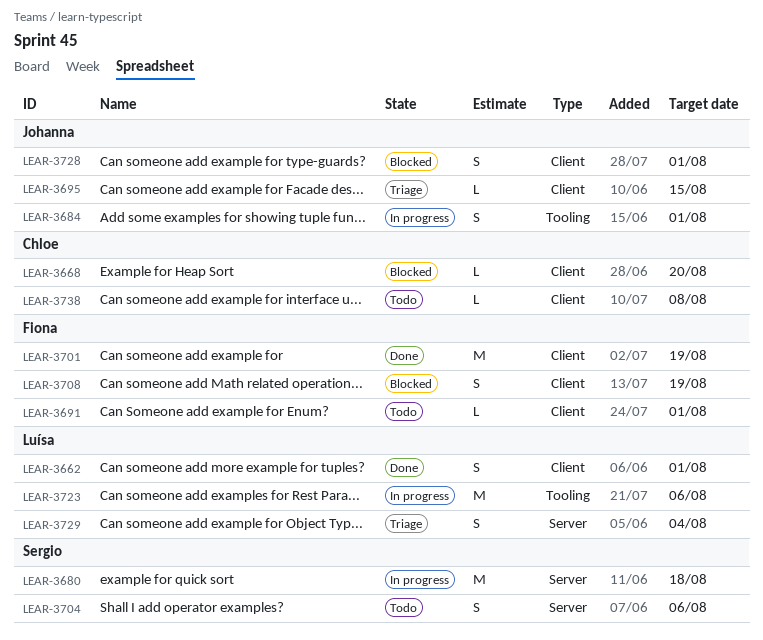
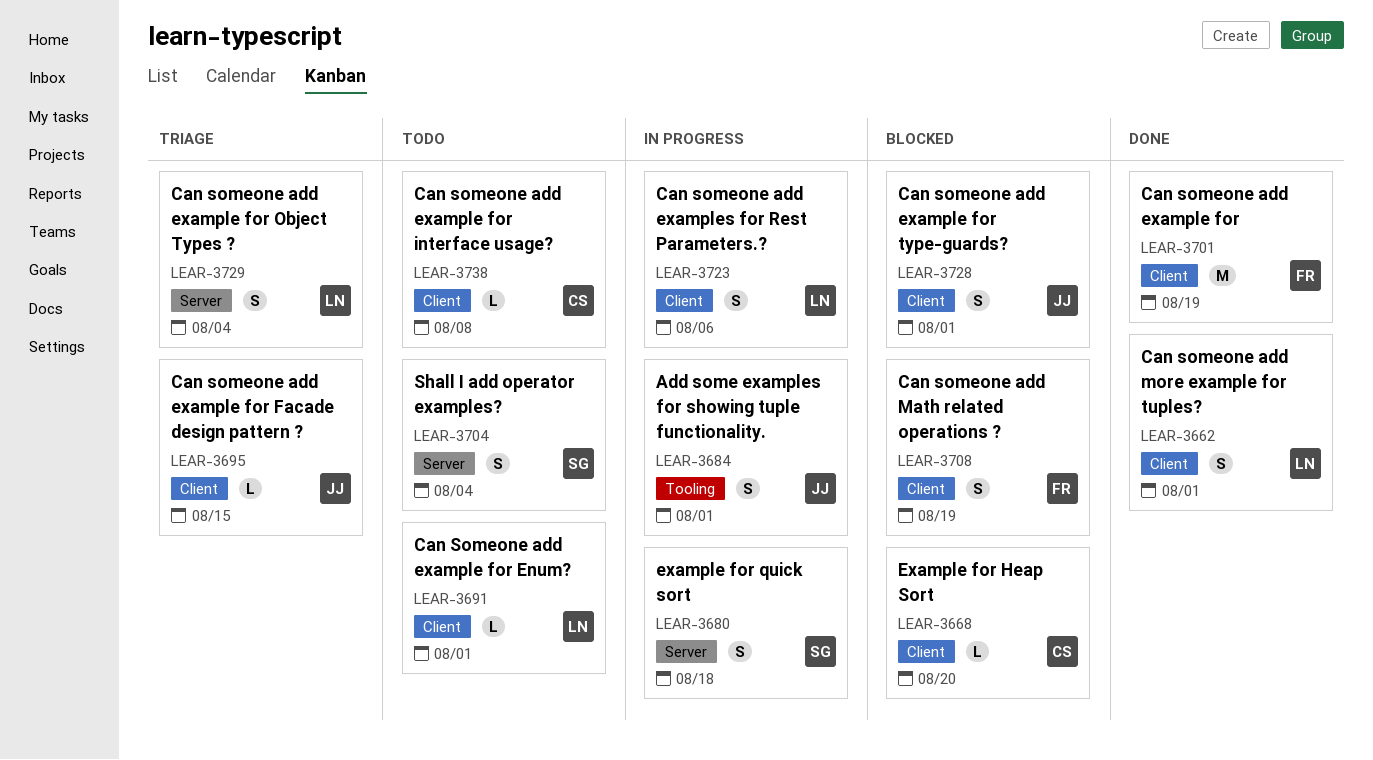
LEAR-3680, estimate: M -> S
LEAR-3691, owner: Fiona -> Luísa
LEAR-3704, due: Aug 6 -> Aug 4
LEAR-3723, label: Tooling -> Client
LEAR-3723, estimate: M -> S

